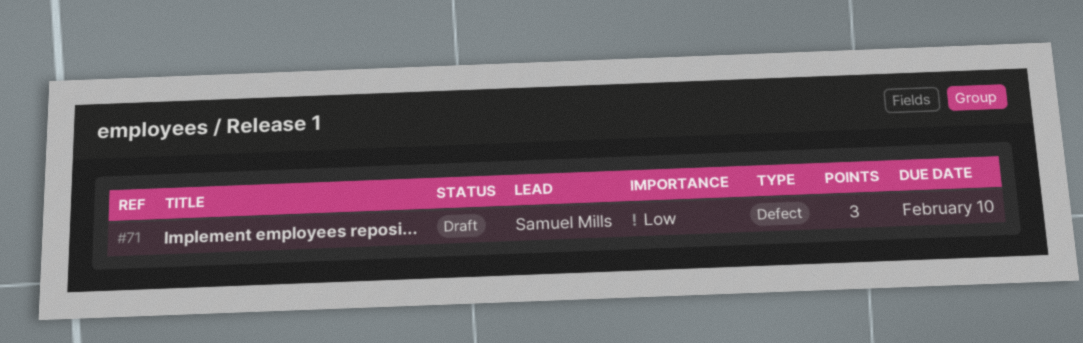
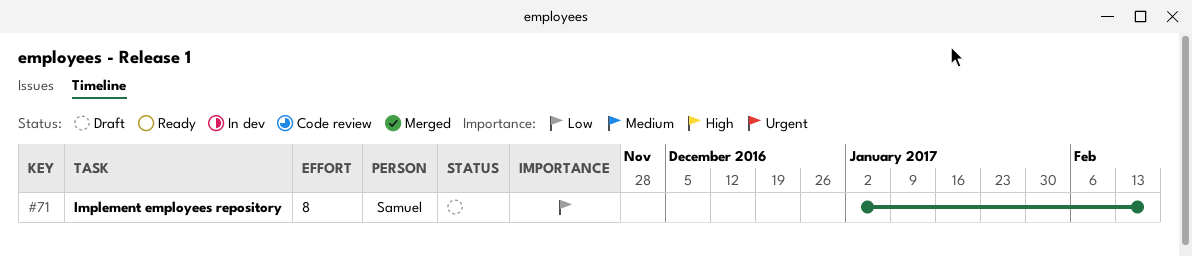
#71, estimate: 3 -> 8
#71, due: Feb 10 -> Feb 17

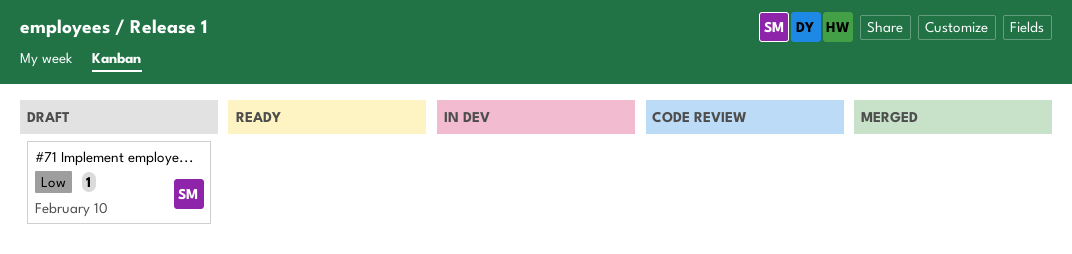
#71, estimate: 8 -> 1
#71, due: Feb 17 -> Feb 10

